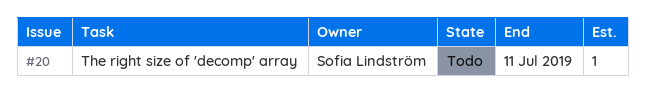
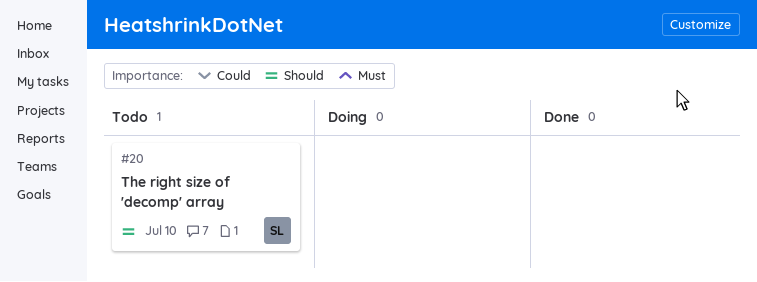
#20, due: Jul 11 -> Jul 10

